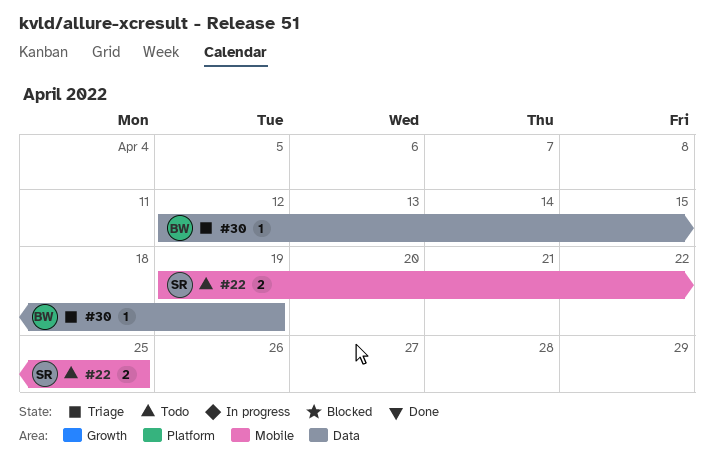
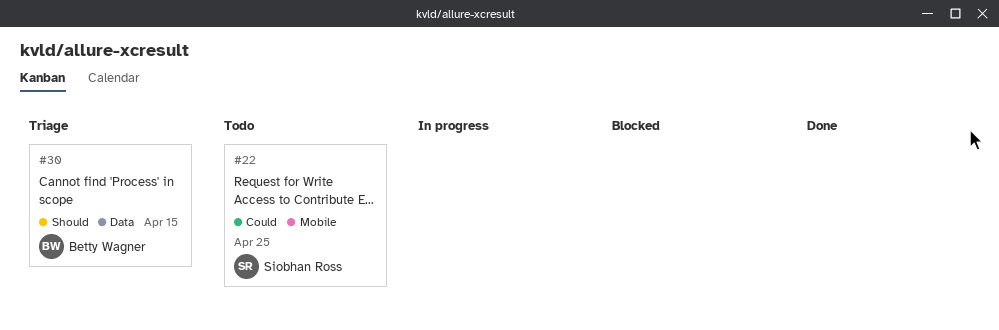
#30, due: Apr 19 -> Apr 15

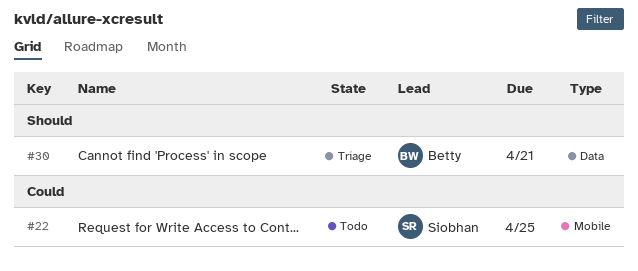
#30, due: Apr 15 -> Apr 21

